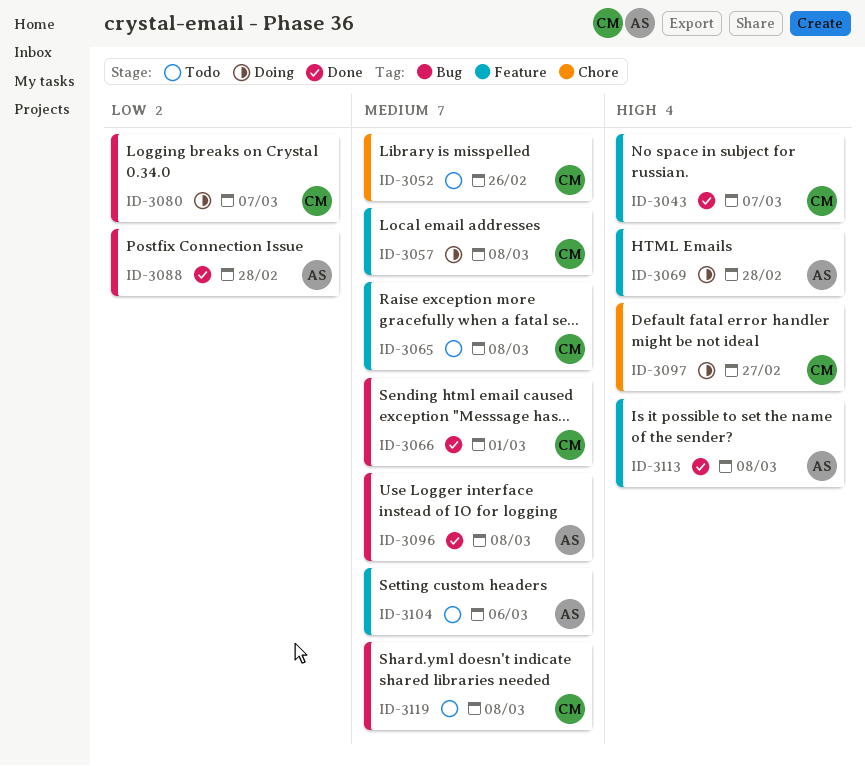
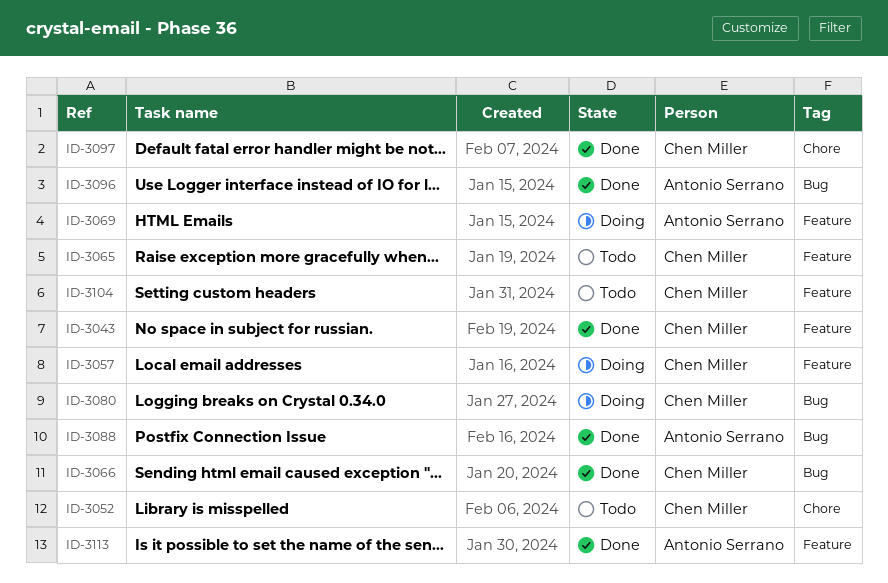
ID-3097, status: Doing -> Done
ID-3104, owner: Antonio Serrano -> Chen Miller
ID-3119: present -> none

